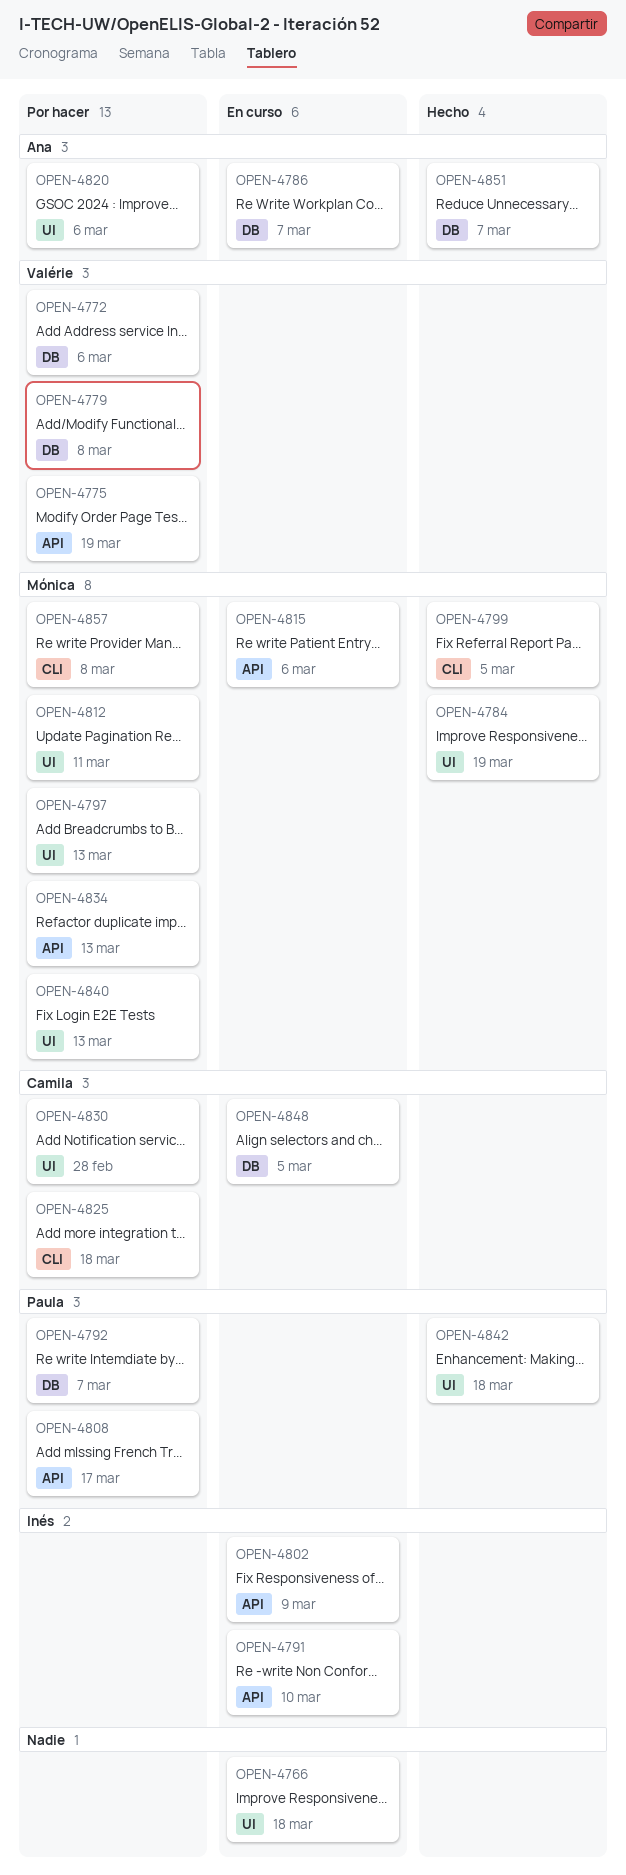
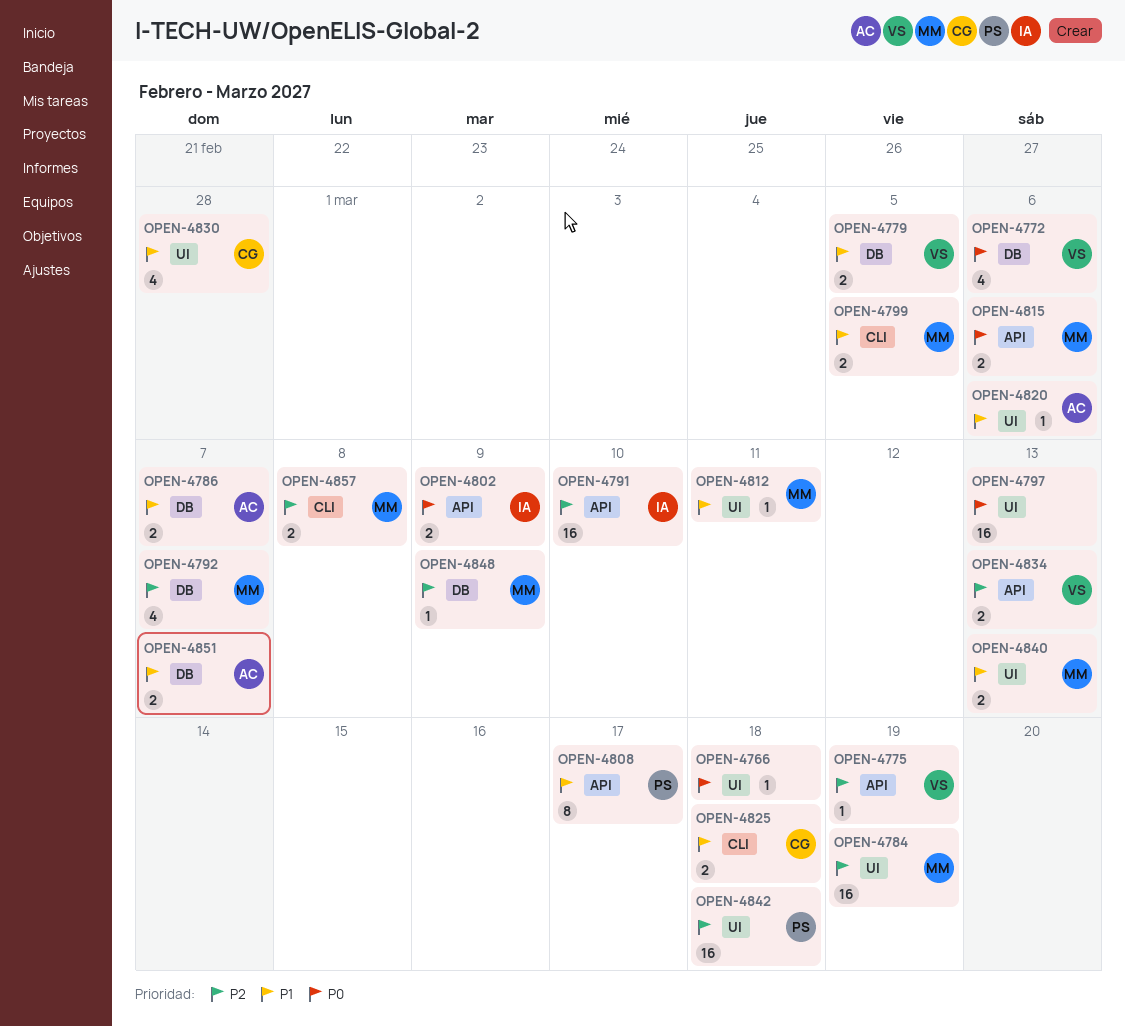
OPEN-4779, due: Mar 8 -> Mar 5
OPEN-4792, owner: Paula -> Mónica
OPEN-4797, owner: Mónica -> none
OPEN-4834, owner: Mónica -> Valérie
OPEN-4848, owner: Camila -> Mónica
OPEN-4848, due: Mar 5 -> Mar 9

